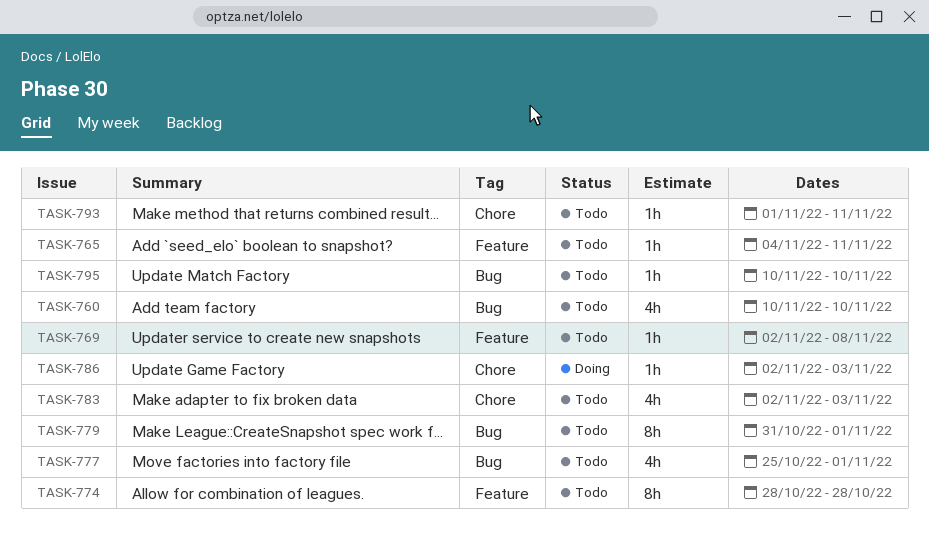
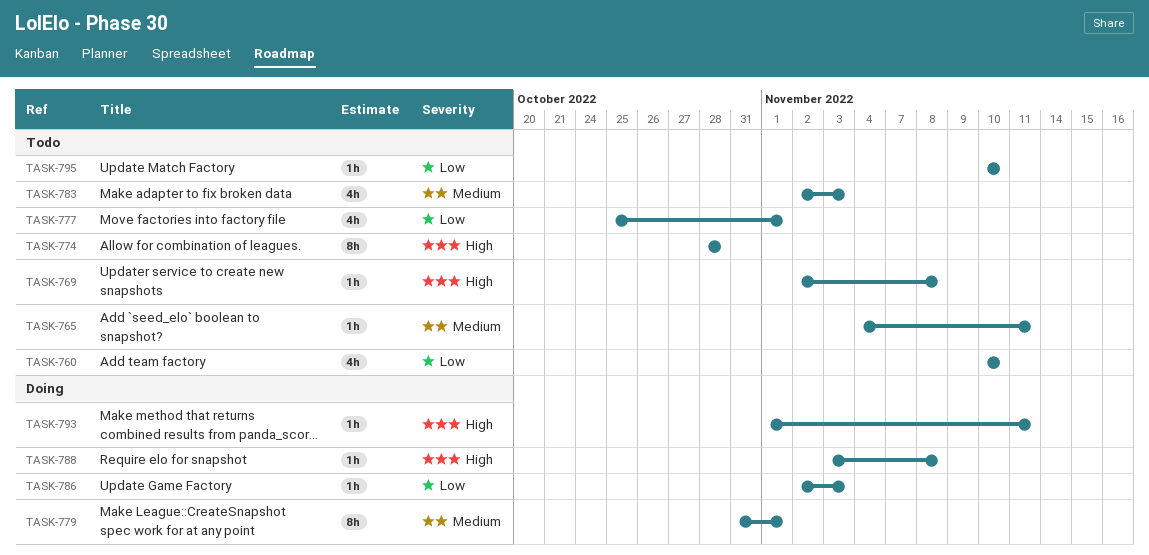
TASK-779, status: Todo -> Doing
TASK-788: none -> present
TASK-793, status: Todo -> Doing

